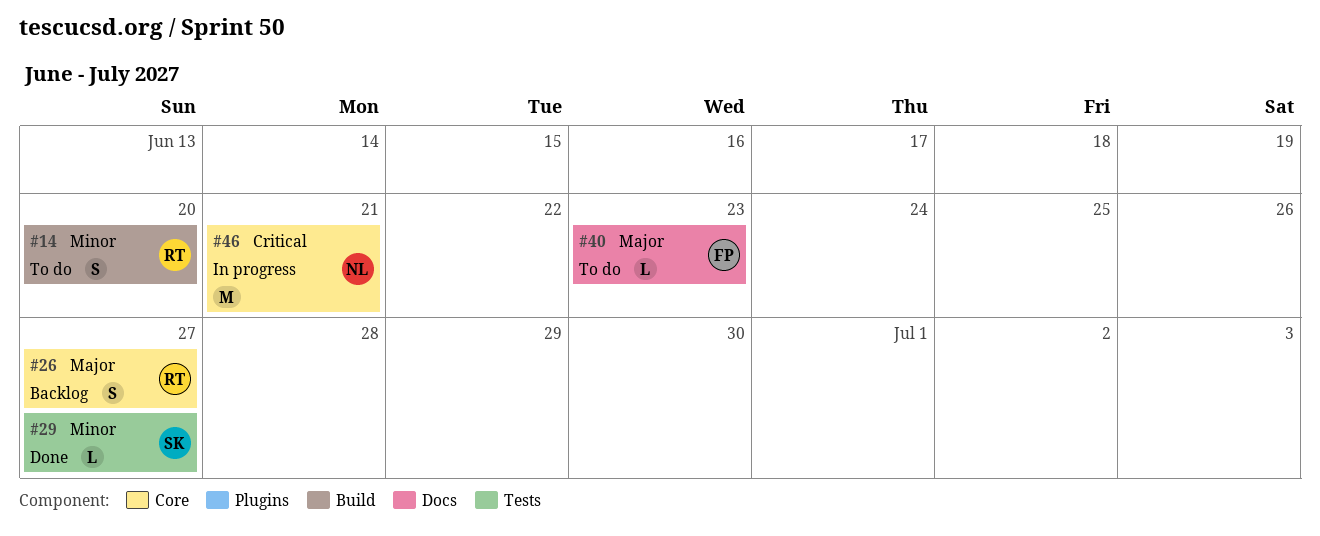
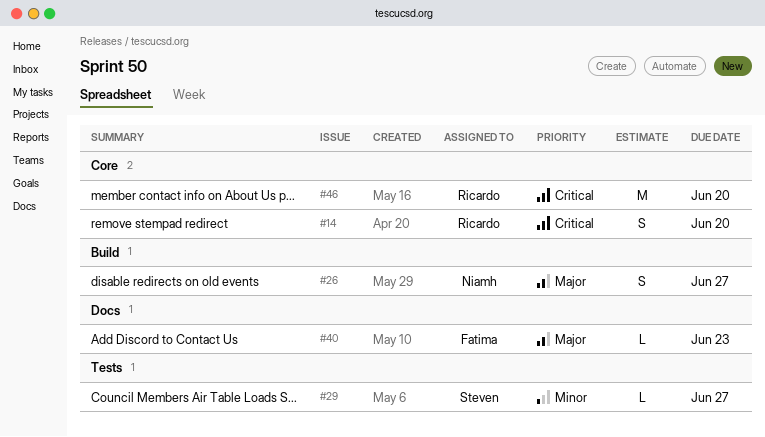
#14, priority: Minor -> Critical
#14, label: Build -> Core
#26, owner: Ricardo -> Niamh
#26, label: Core -> Build
#46, owner: Niamh -> Ricardo
#46, due: Jun 21 -> Jun 20

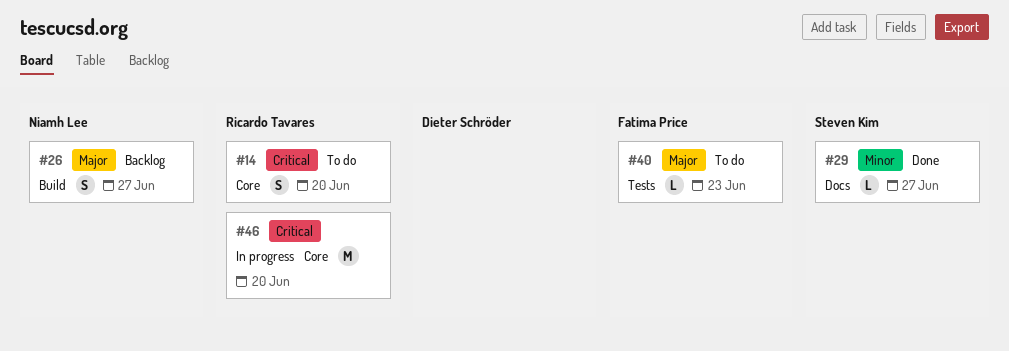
#29, label: Tests -> Docs
#40, label: Docs -> Tests

